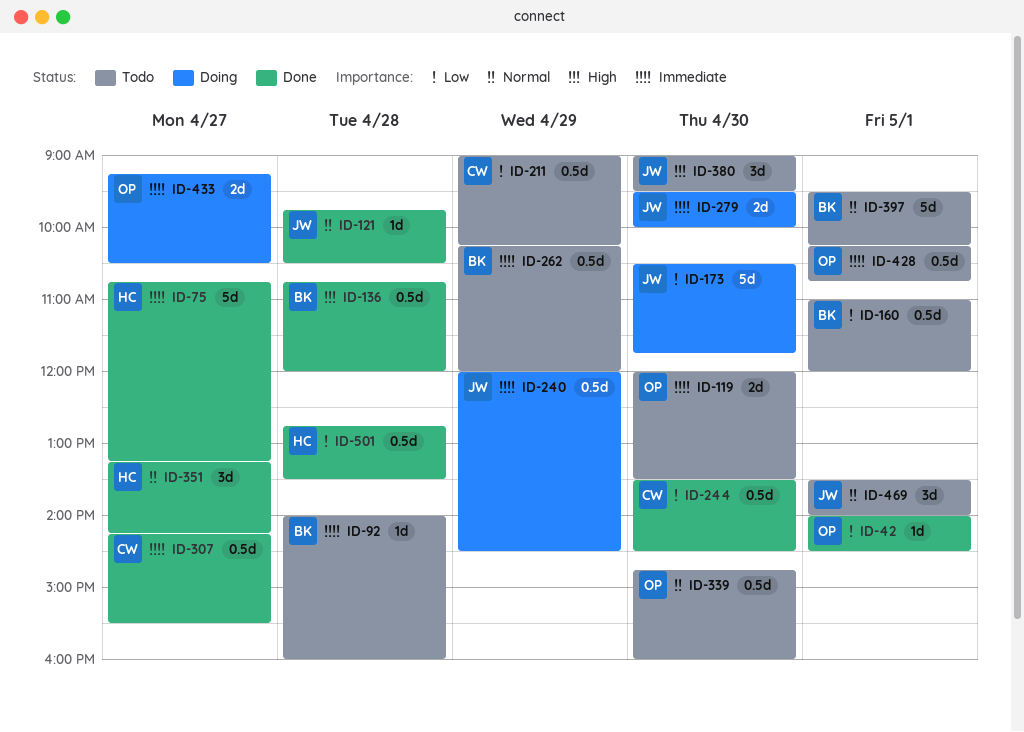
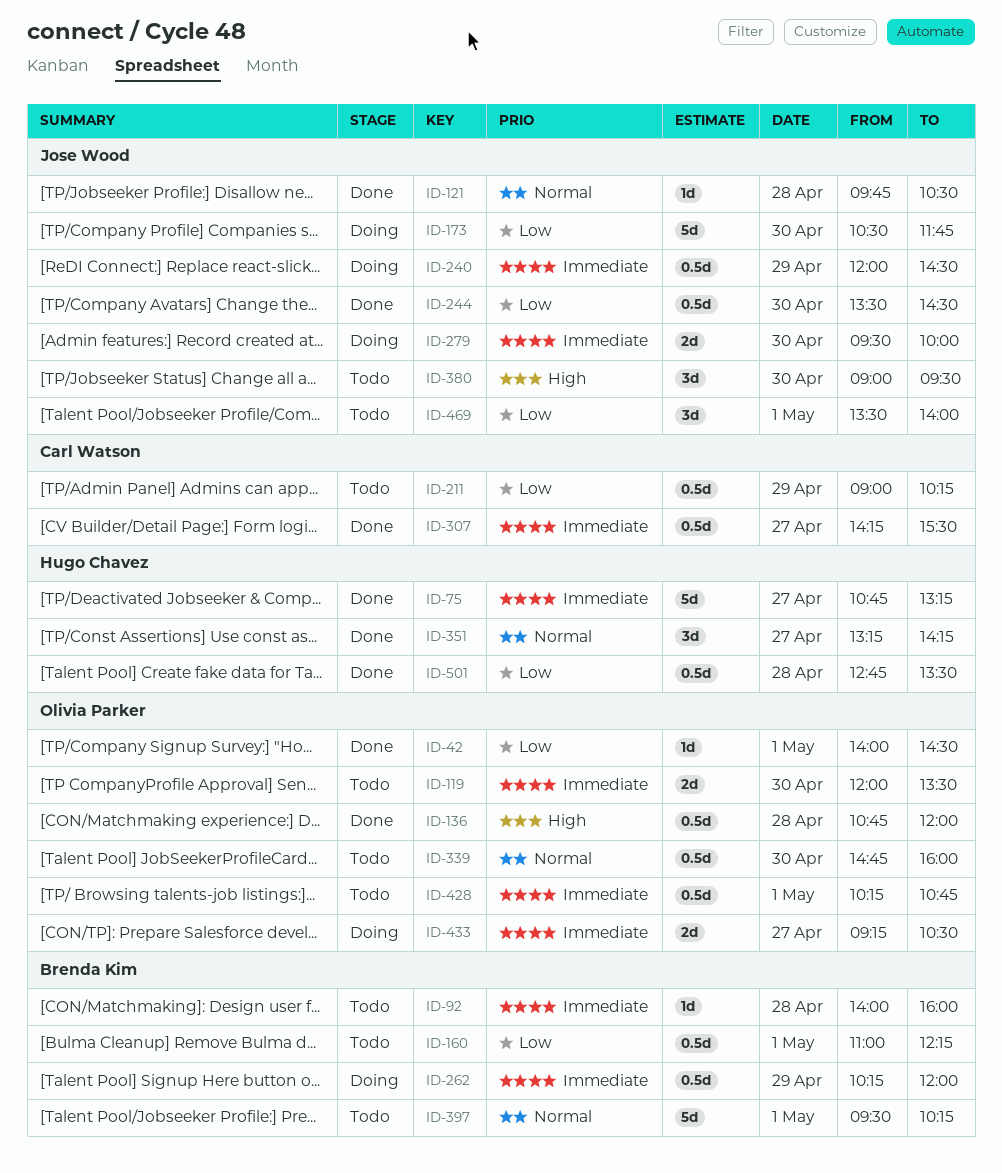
ID-136, owner: Brenda Kim -> Olivia Parker
ID-160, ends: 12:00 -> 12:15
ID-244, owner: Carl Watson -> Jose Wood
ID-262, status: Todo -> Doing
ID-469, priority: Normal -> Low

